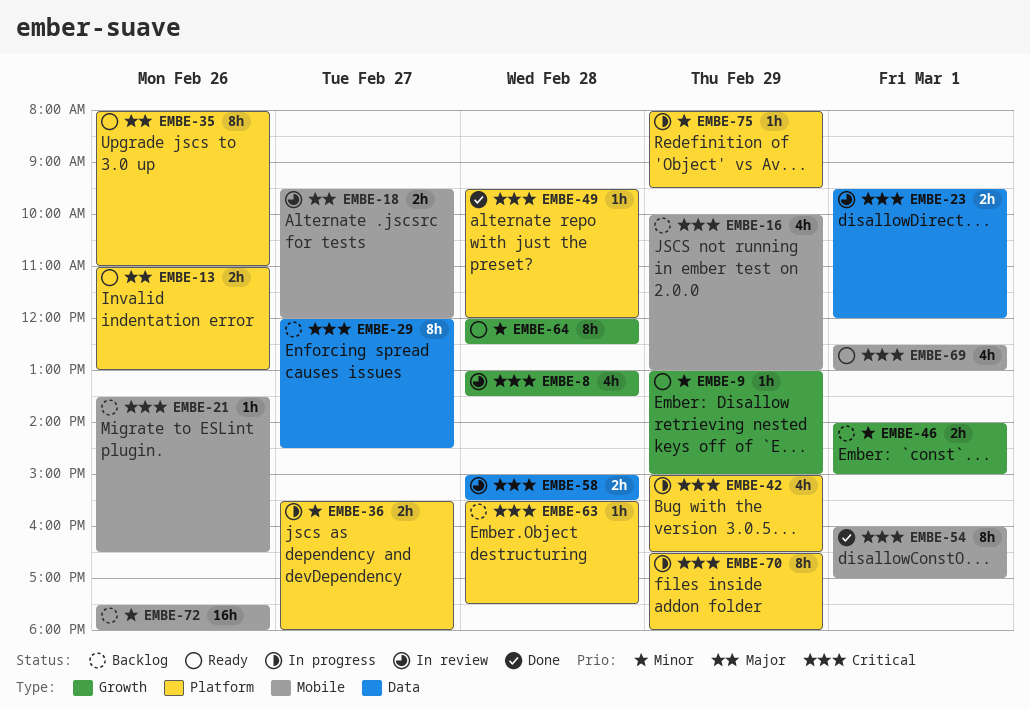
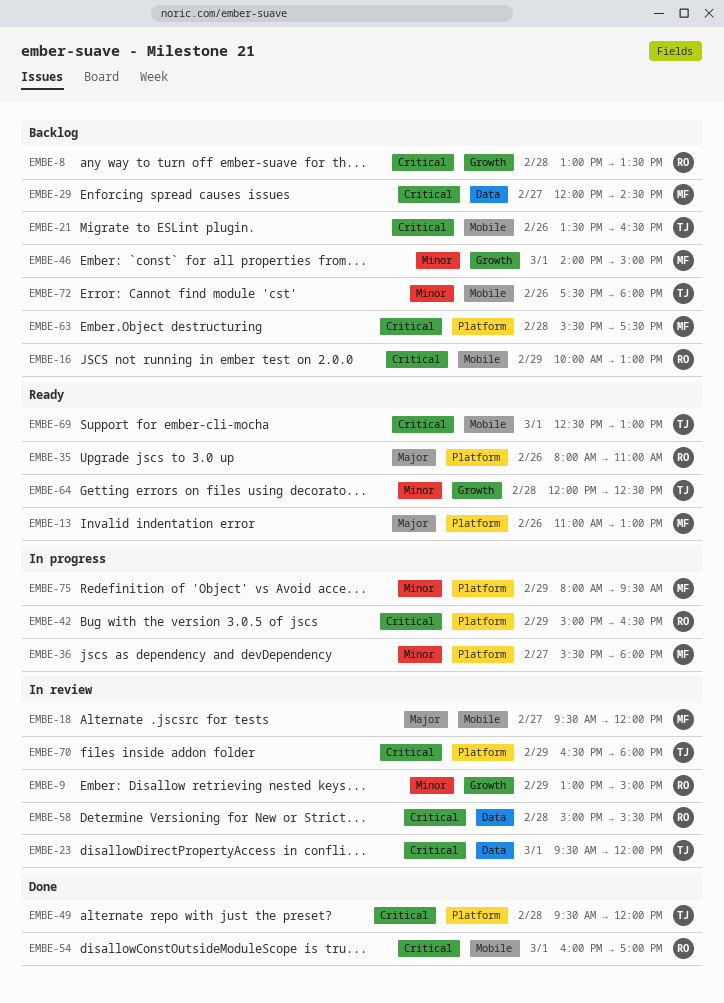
EMBE-8, status: In review -> Backlog
EMBE-9, status: Ready -> In review
EMBE-70, status: In progress -> In review

